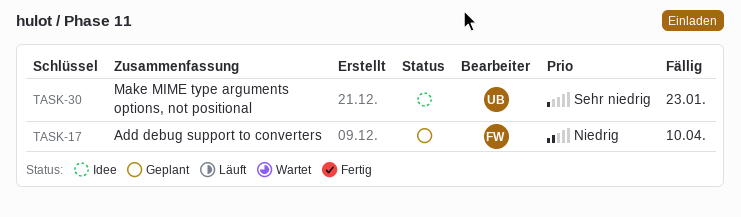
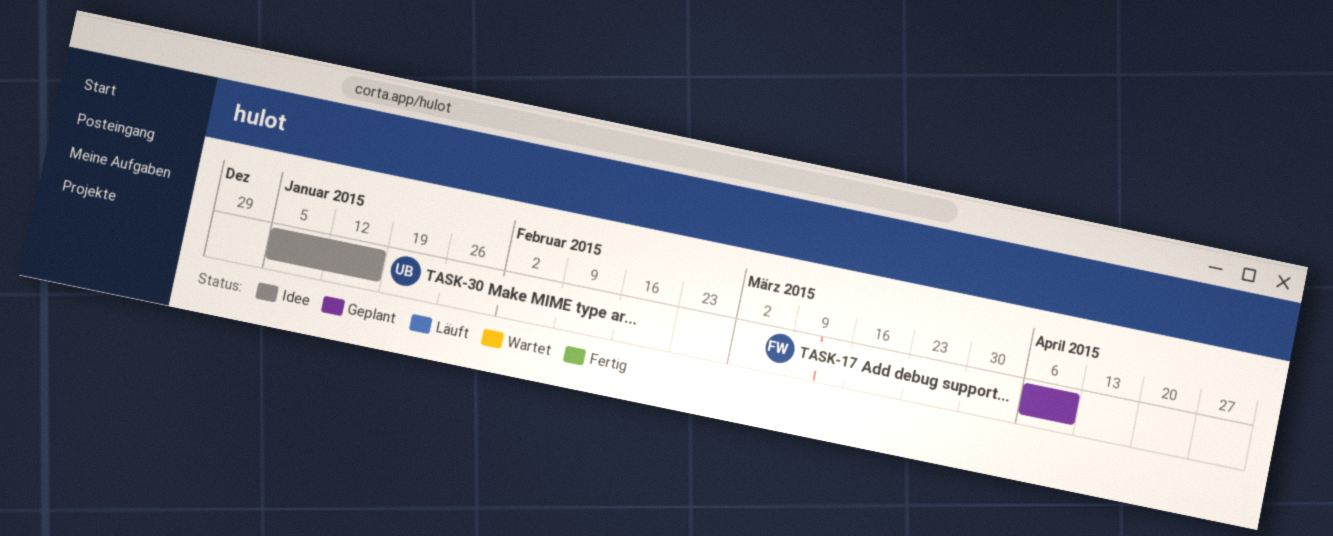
TASK-30, due: Jan 23 -> Jan 16

